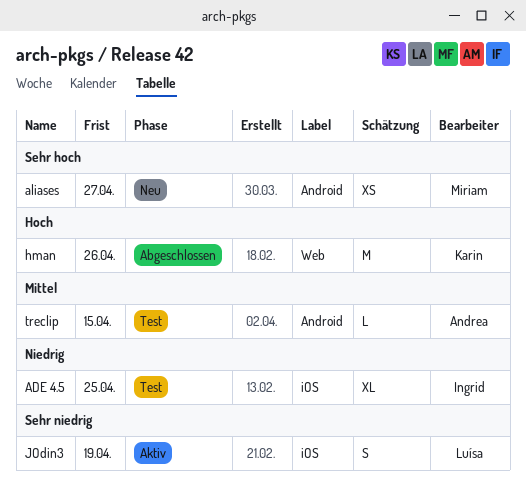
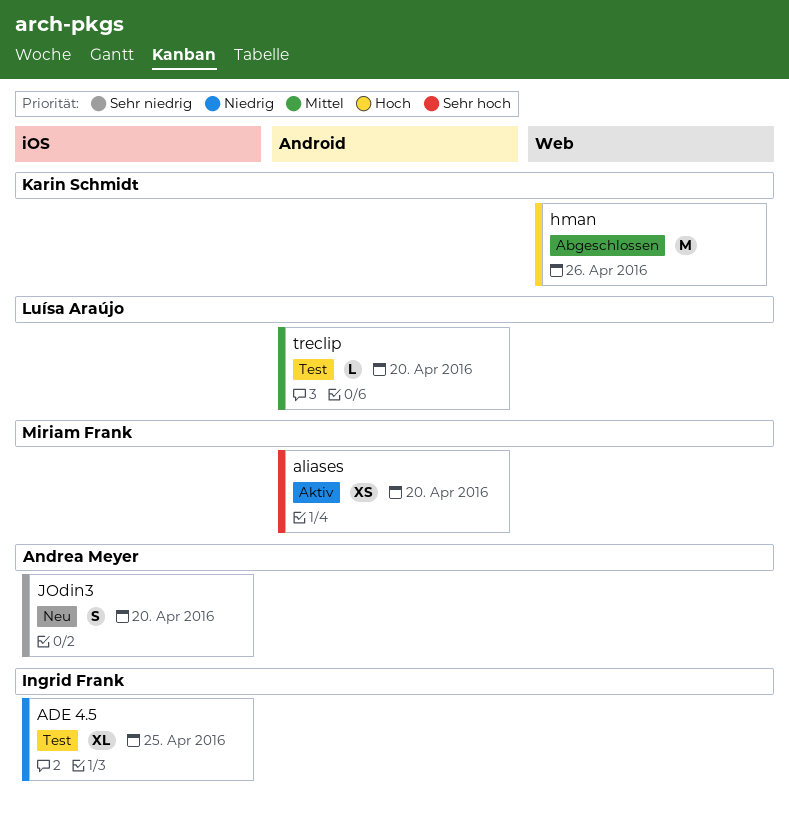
aliases, status: Neu -> Aktiv
aliases, due: Apr 27 -> Apr 20
JOdin3, status: Aktiv -> Neu
JOdin3, owner: Luísa Araújo -> Andrea Meyer
JOdin3, due: Apr 19 -> Apr 20
treclip, owner: Andrea Meyer -> Luísa Araújo
treclip, due: Apr 15 -> Apr 20

